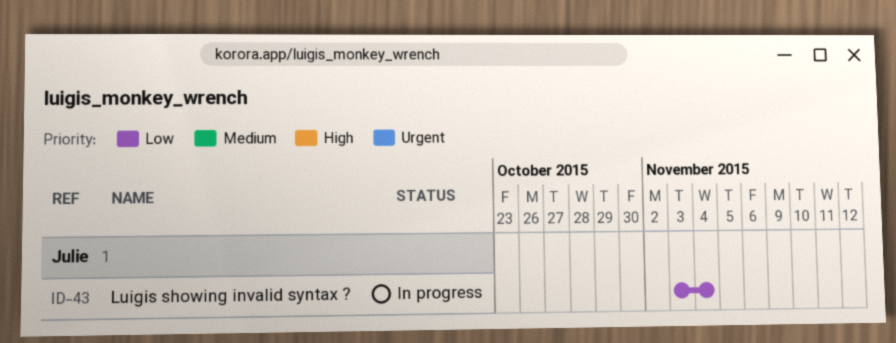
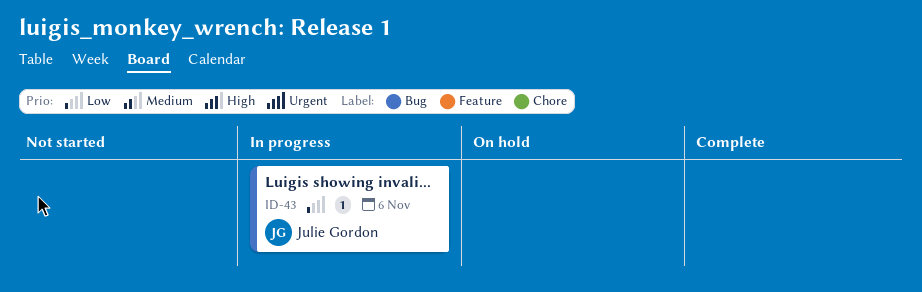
ID-43, due: Nov 4 -> Nov 6

